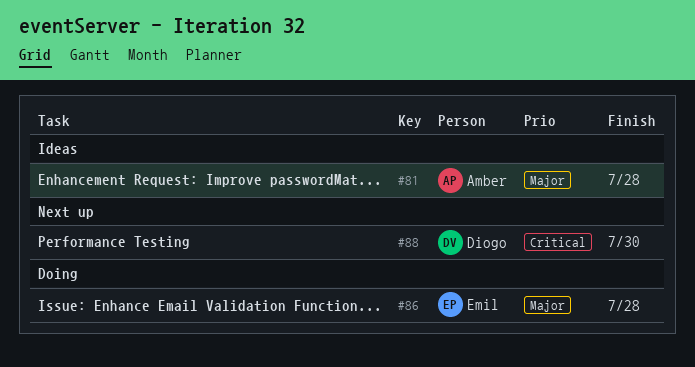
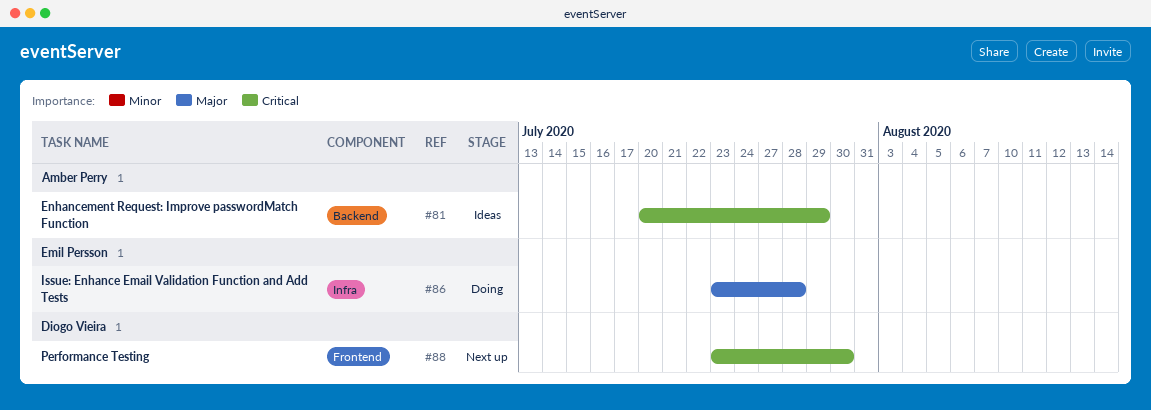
#81, priority: Major -> Critical
#81, due: Jul 28 -> Jul 29

